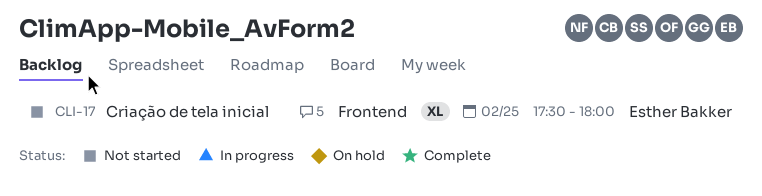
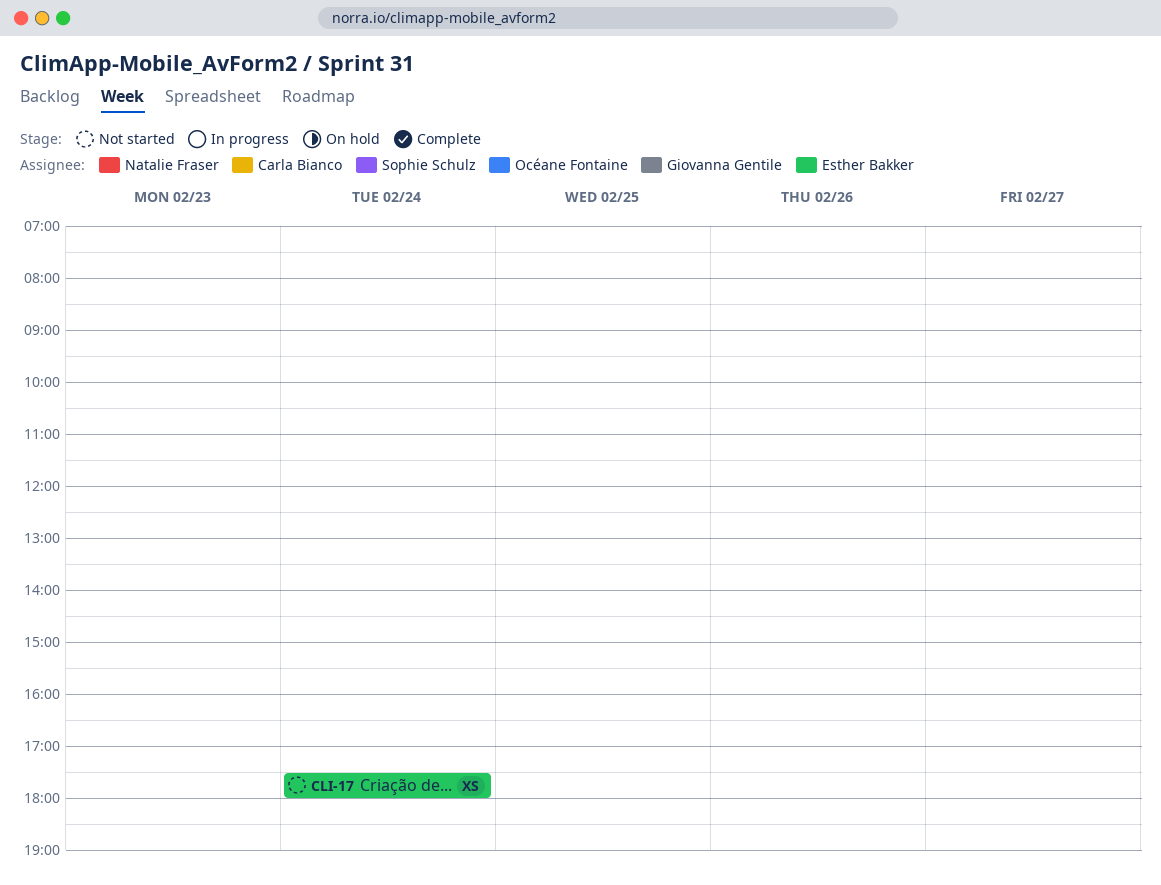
CLI-17, estimate: XL -> XS
CLI-17, day: Feb 25 -> Feb 24

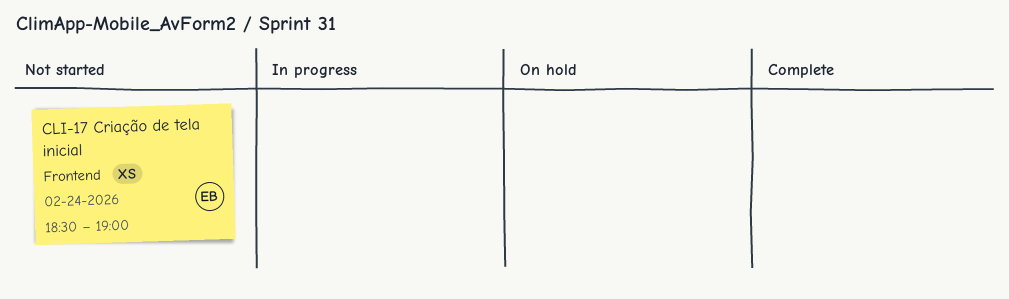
CLI-17, begins: 17:30 -> 18:30
CLI-17, ends: 18:00 -> 19:00

